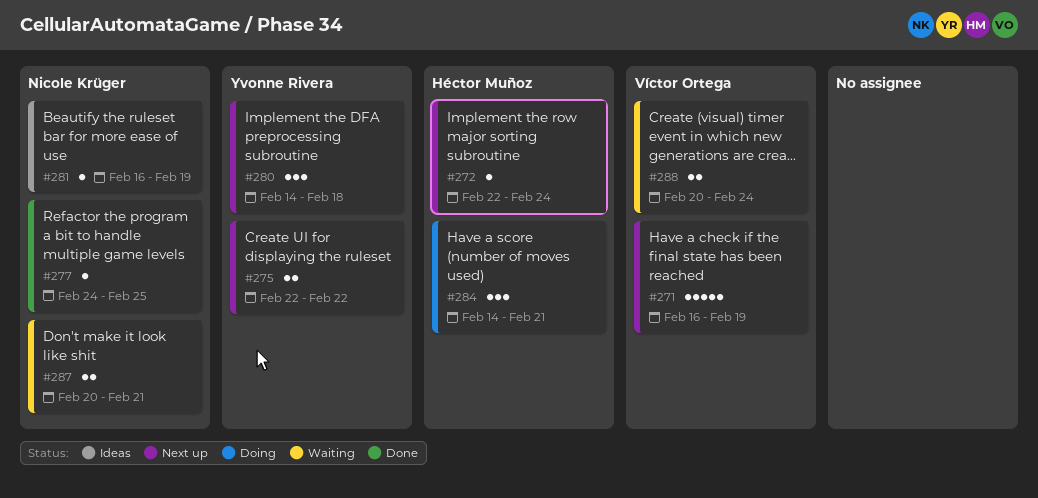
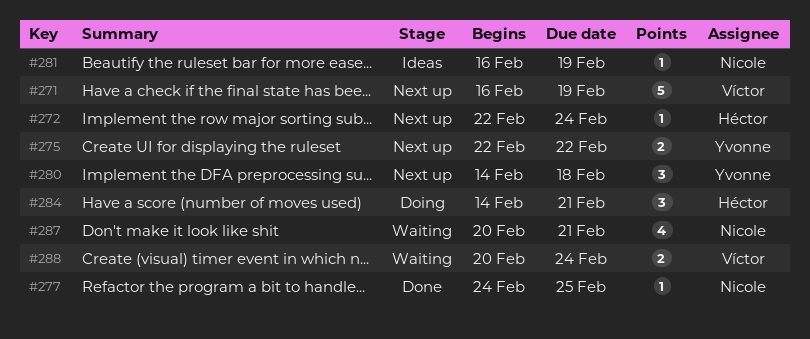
#287, estimate: 2 -> 4

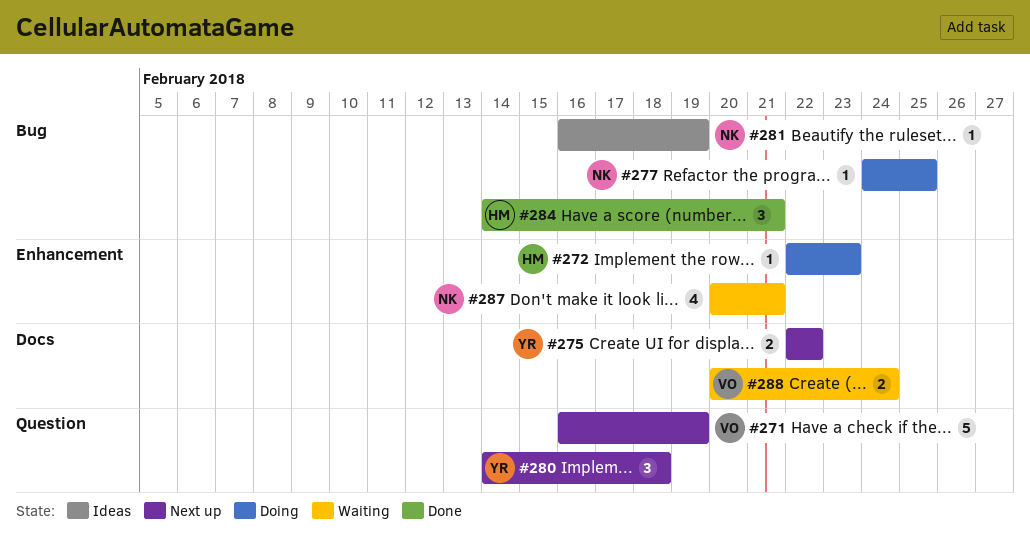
#272, status: Next up -> Doing
#272, due: Feb 24 -> Feb 23
#277, status: Done -> Doing
#284, status: Doing -> Done

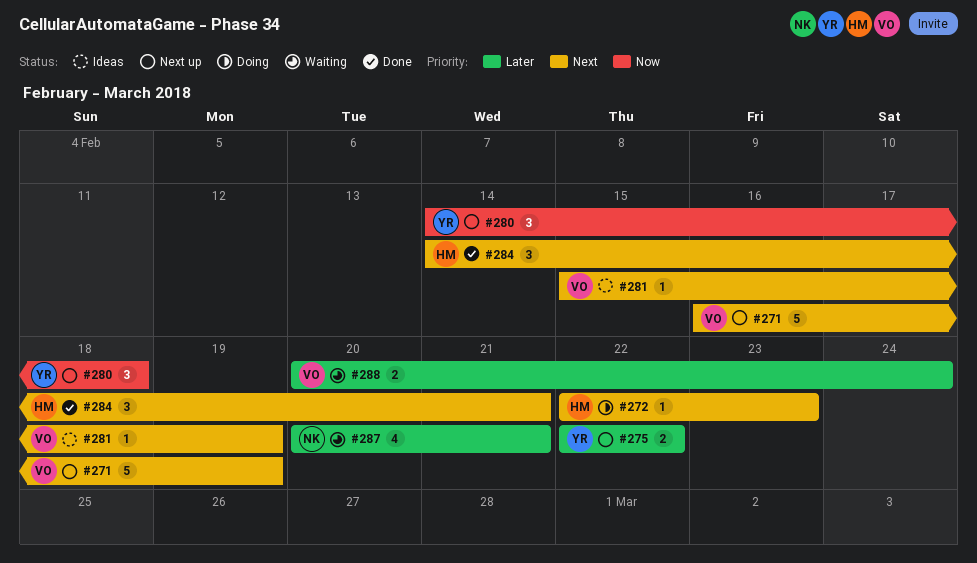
#277: present -> none
#281, owner: NK -> VO
#281, start: Feb 16 -> Feb 15

